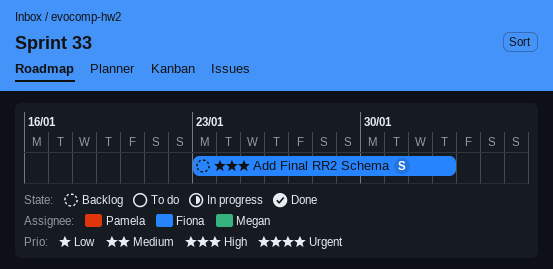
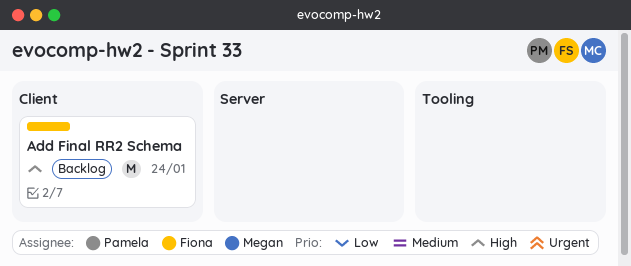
Add Final RR2 Schema, estimate: S -> M
Add Final RR2 Schema, due: Feb 2 -> Jan 24

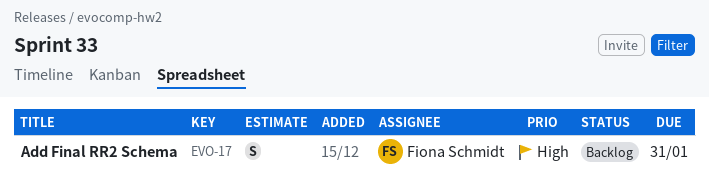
Add Final RR2 Schema, estimate: M -> S
Add Final RR2 Schema, due: Jan 24 -> Jan 31

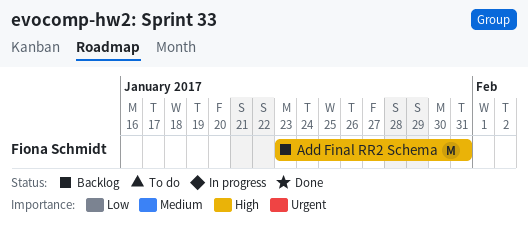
Add Final RR2 Schema, estimate: S -> M

